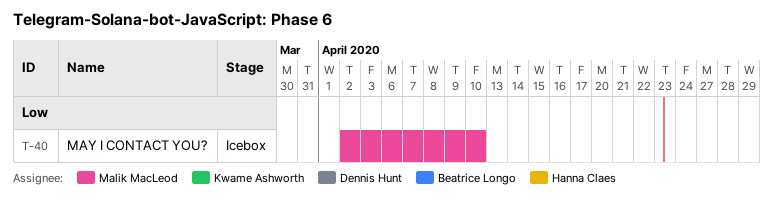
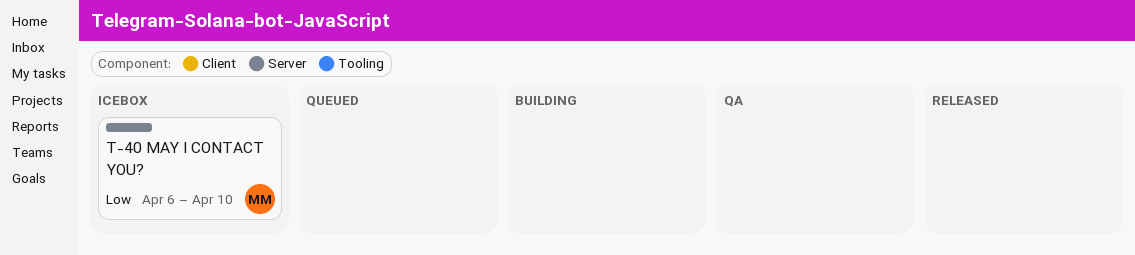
T-40, start: Apr 2 -> Apr 6

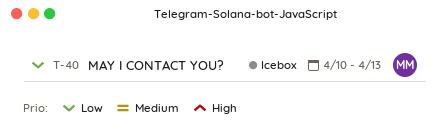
T-40, start: Apr 6 -> Apr 10
T-40, due: Apr 10 -> Apr 13

